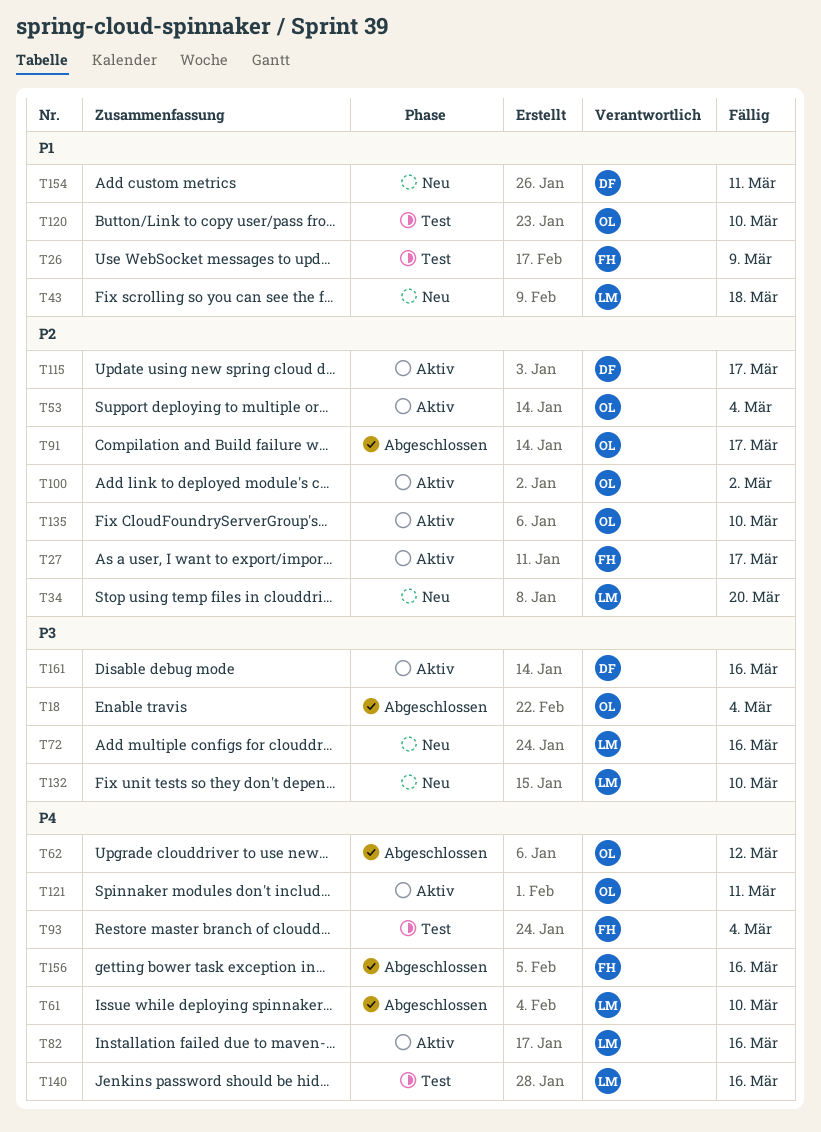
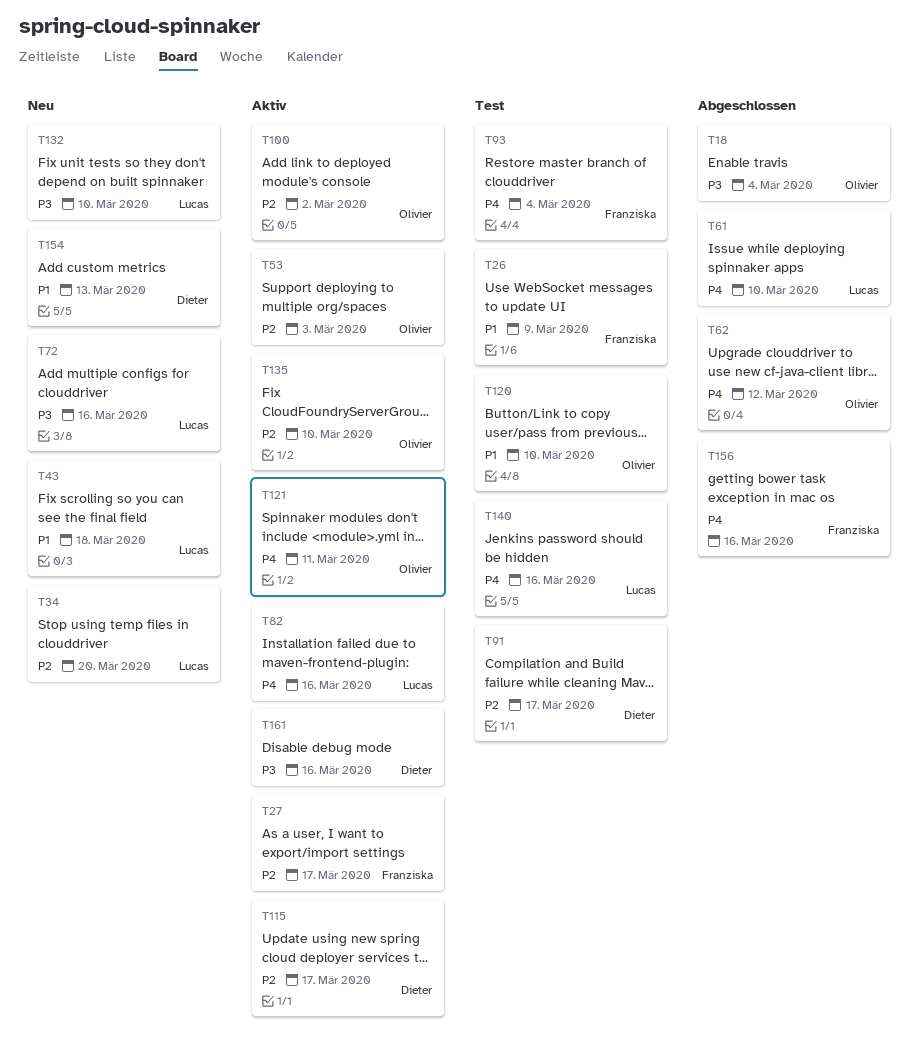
T53, due: Mar 4 -> Mar 3
T91, status: Abgeschlossen -> Test
T91, owner: Olivier -> Dieter
T154, due: Mar 11 -> Mar 13

